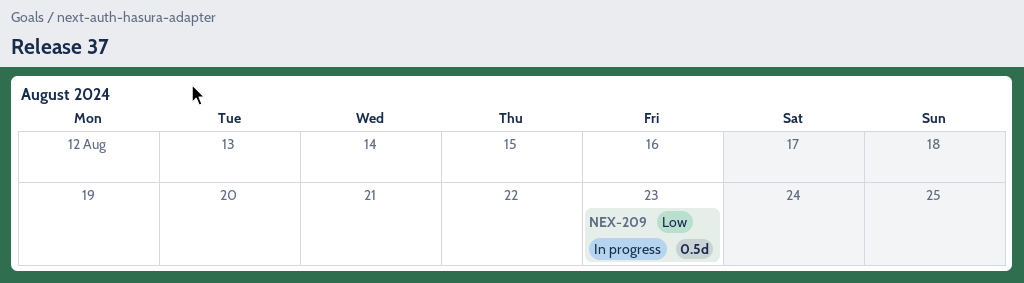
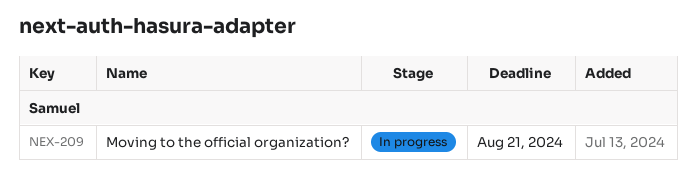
NEX-209, due: Aug 23 -> Aug 21

